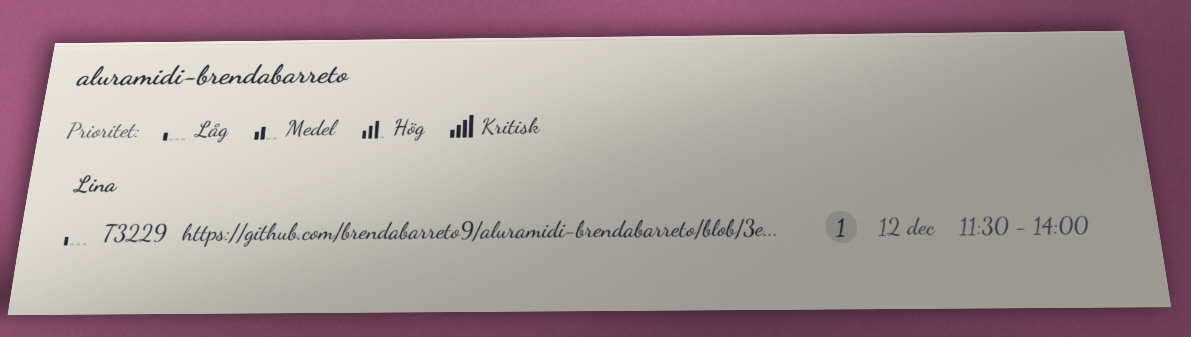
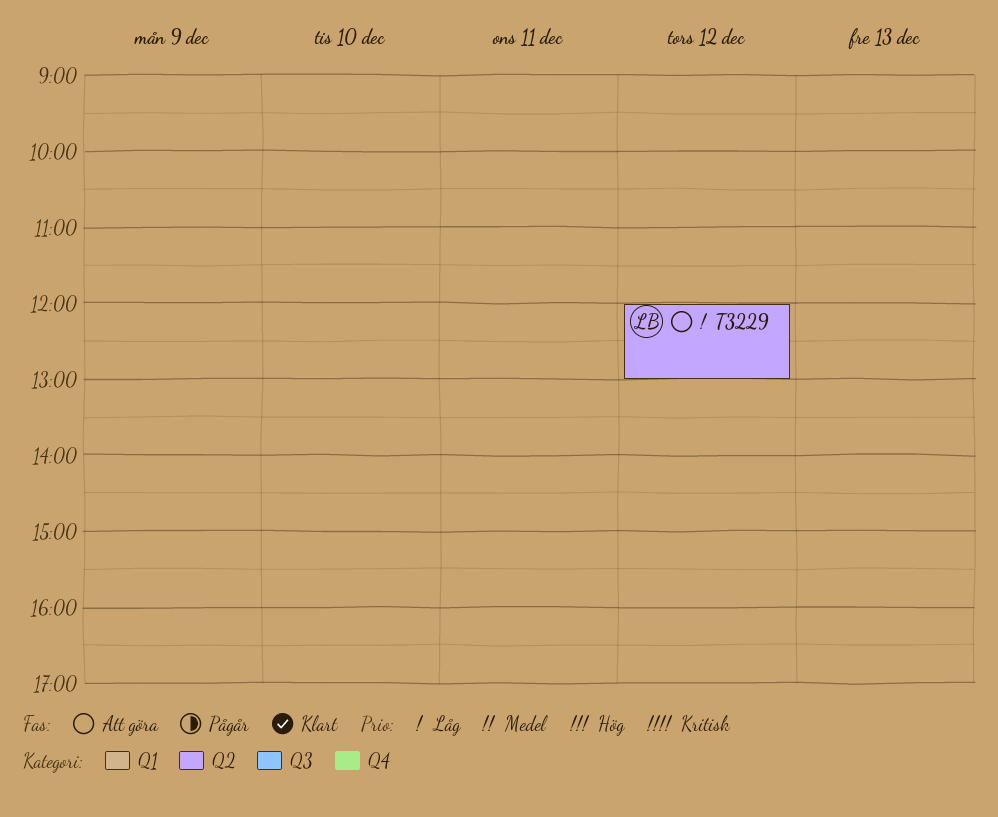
T3229, begins: 11:30 -> 12:00
T3229, ends: 14:00 -> 13:00

